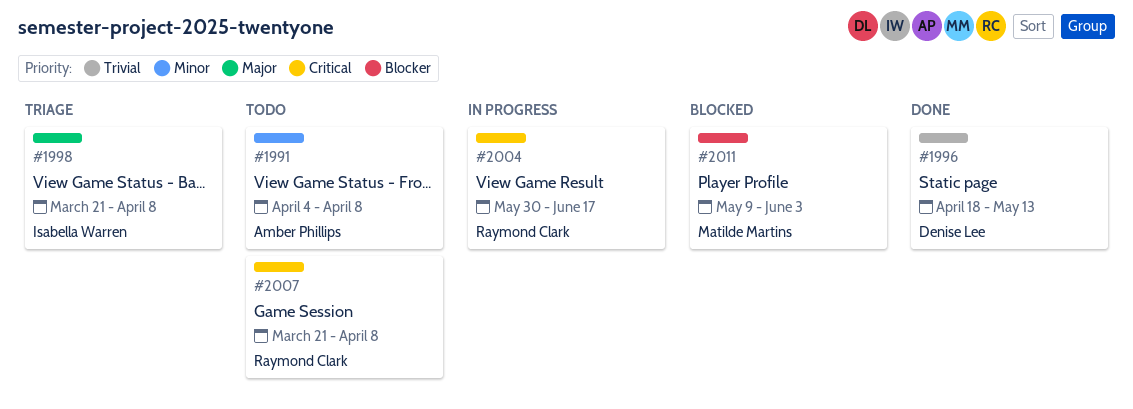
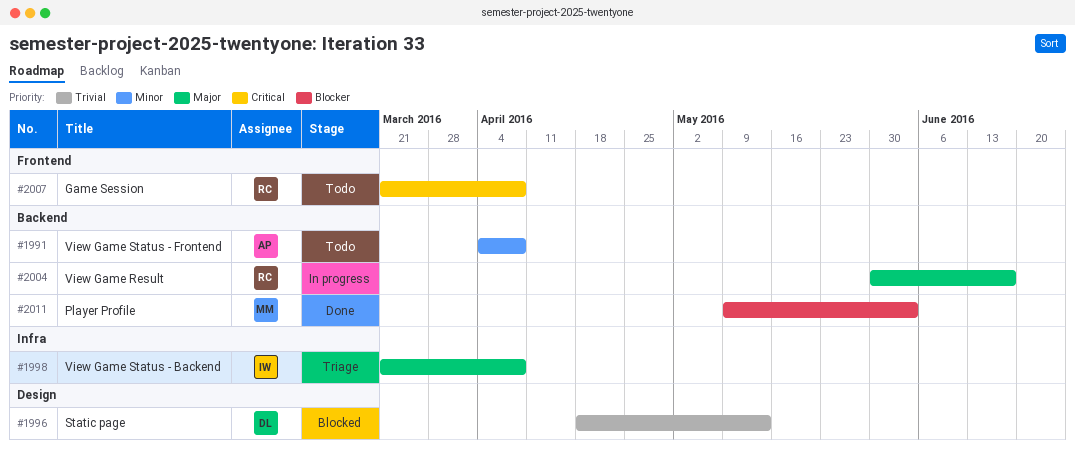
#1996, status: Done -> Blocked
#2004, priority: Critical -> Major
#2011, status: Blocked -> Done

